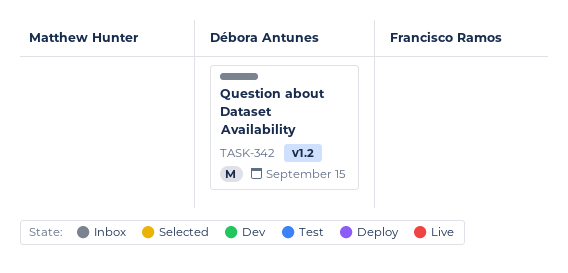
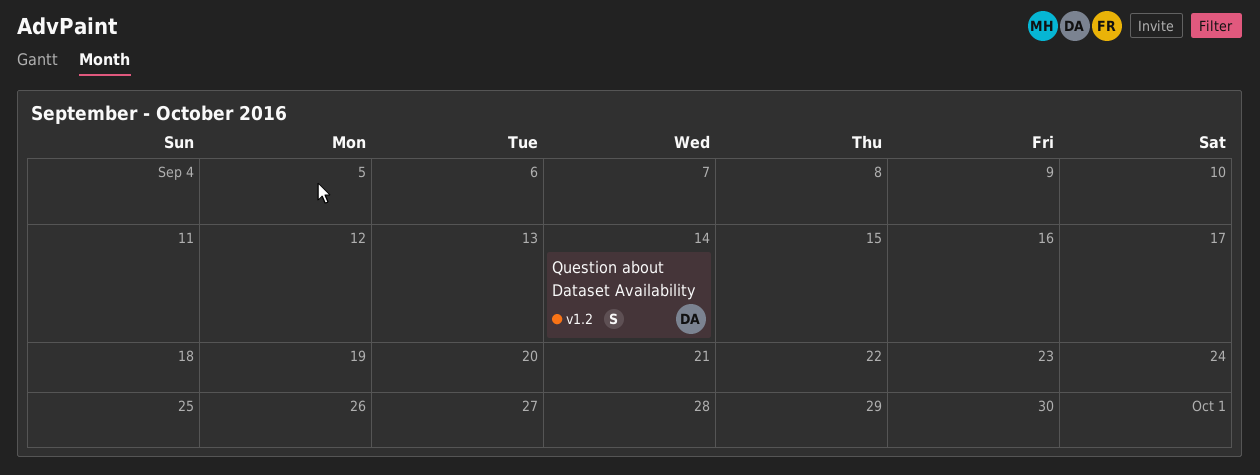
Question about Dataset Availability, estimate: M -> S
Question about Dataset Availability, due: Sep 15 -> Sep 14

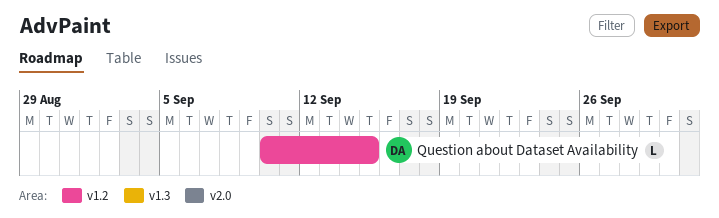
Question about Dataset Availability, estimate: S -> L
Question about Dataset Availability, due: Sep 14 -> Sep 15

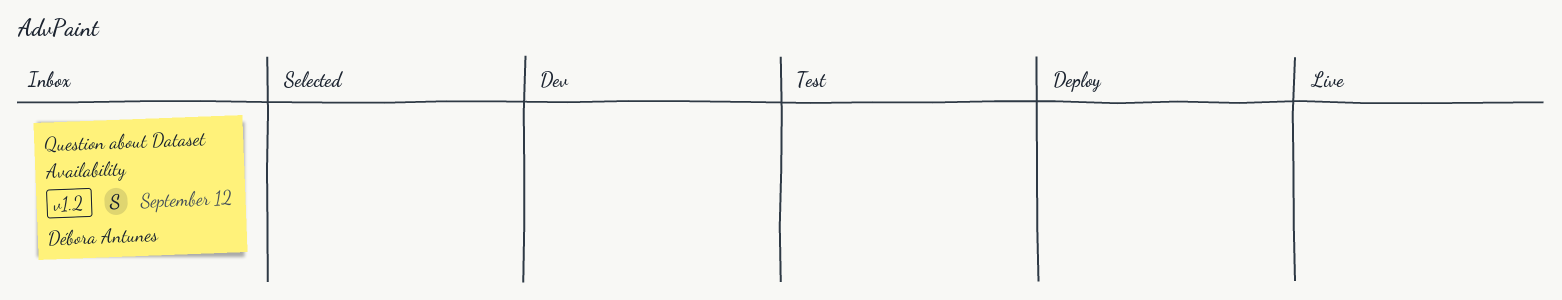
Question about Dataset Availability, estimate: L -> S
Question about Dataset Availability, due: Sep 15 -> Sep 12

